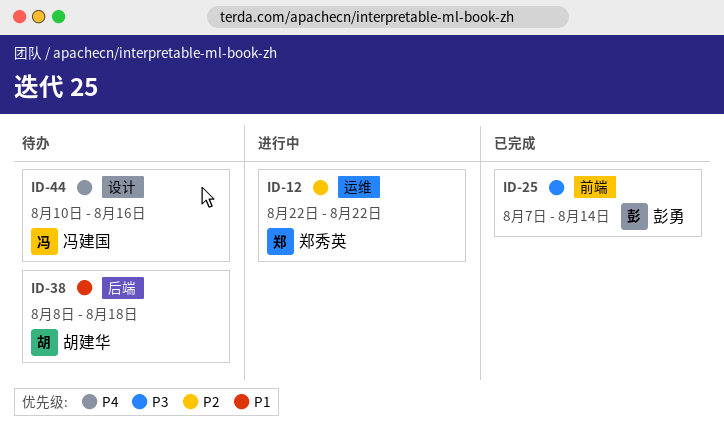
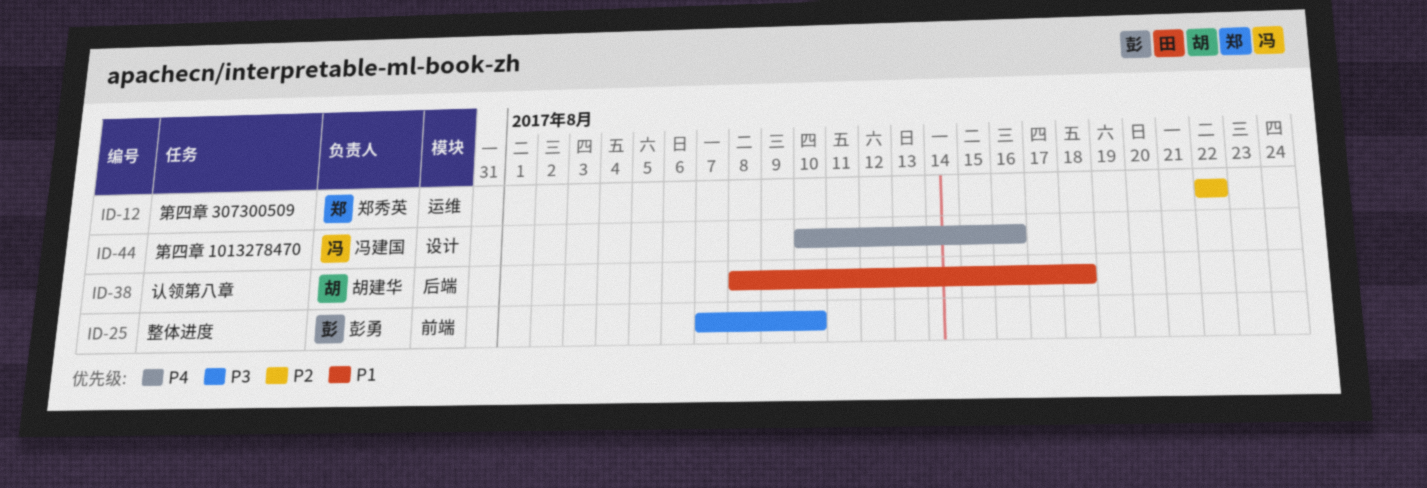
ID-25, due: Aug 14 -> Aug 10

